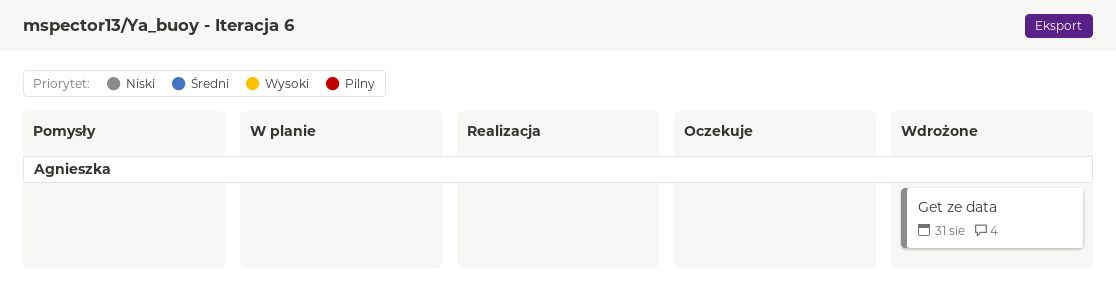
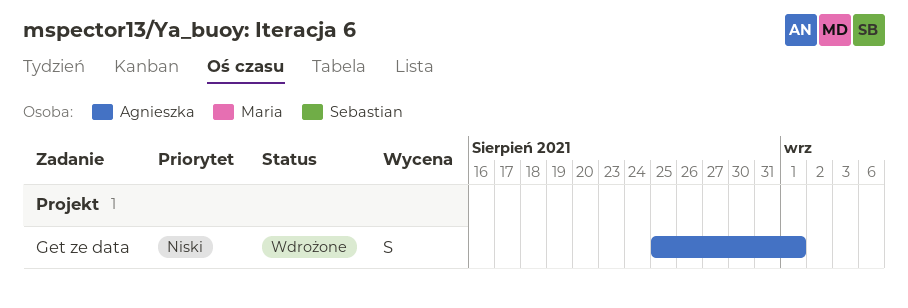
Get ze data, due: Aug 31 -> Sep 1

